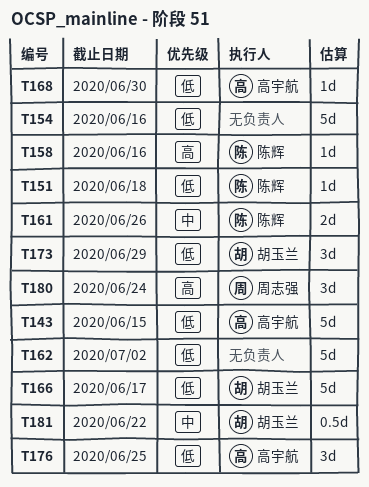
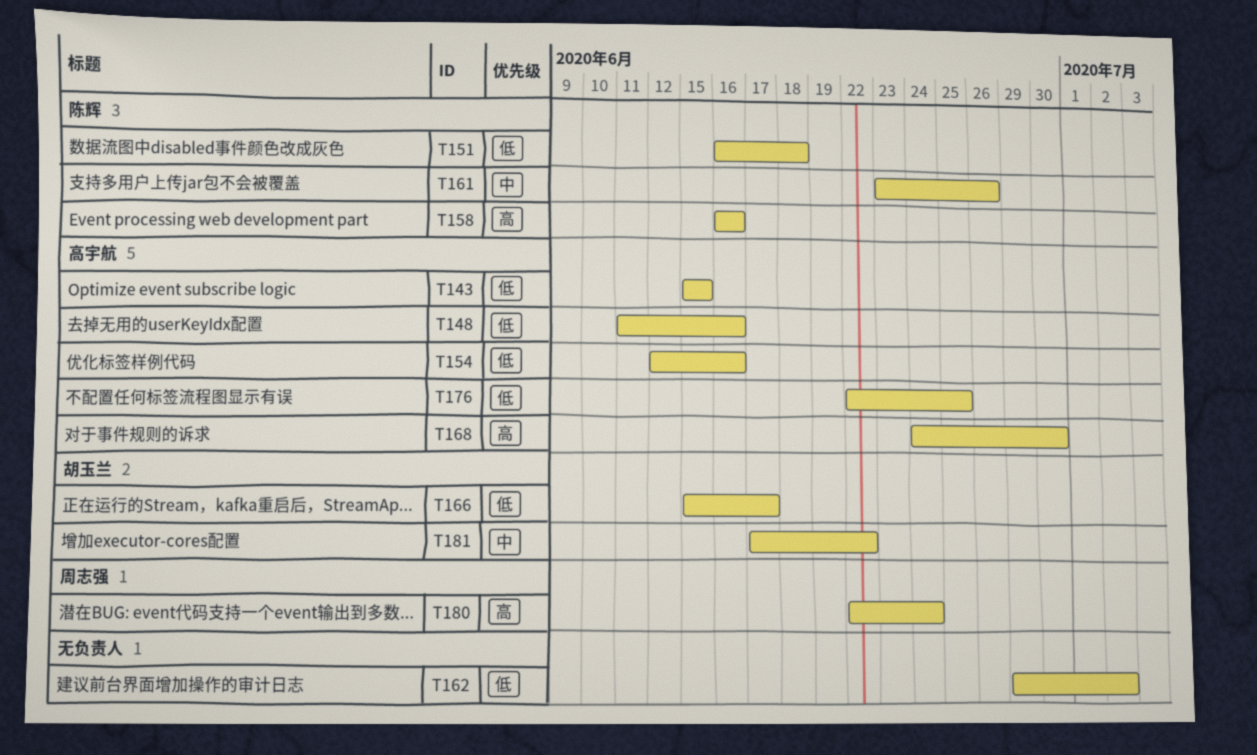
T148: none -> present
T154, owner: none -> 高宇航
T168, priority: 低 -> 高
T173: present -> none

